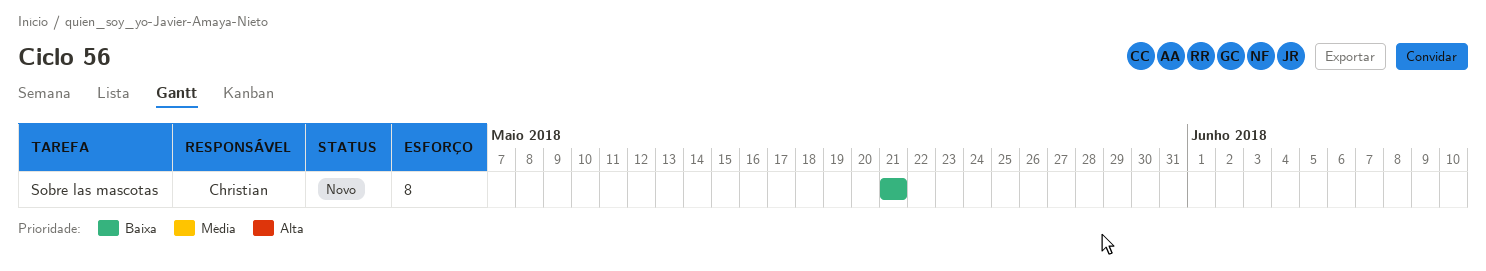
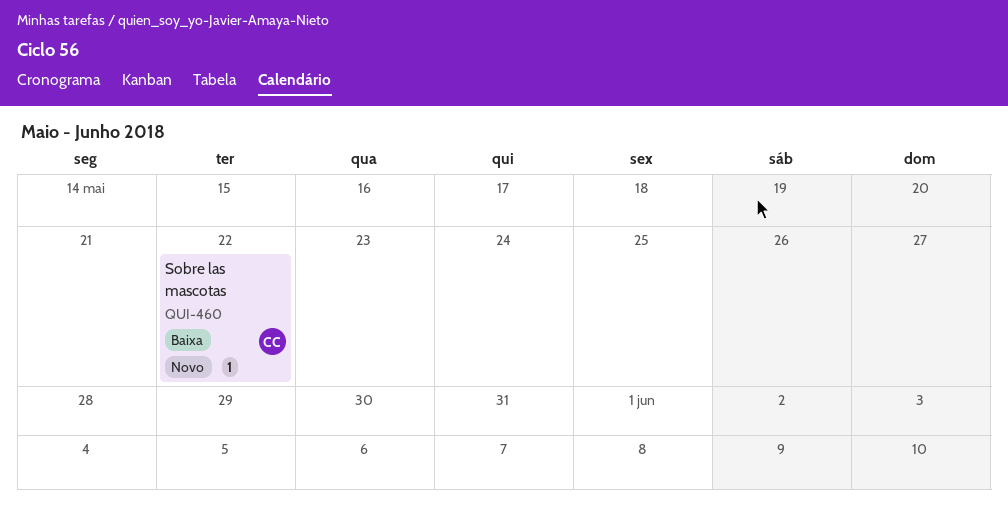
Sobre las mascotas, estimate: 8 -> 1
Sobre las mascotas, due: May 21 -> May 22

